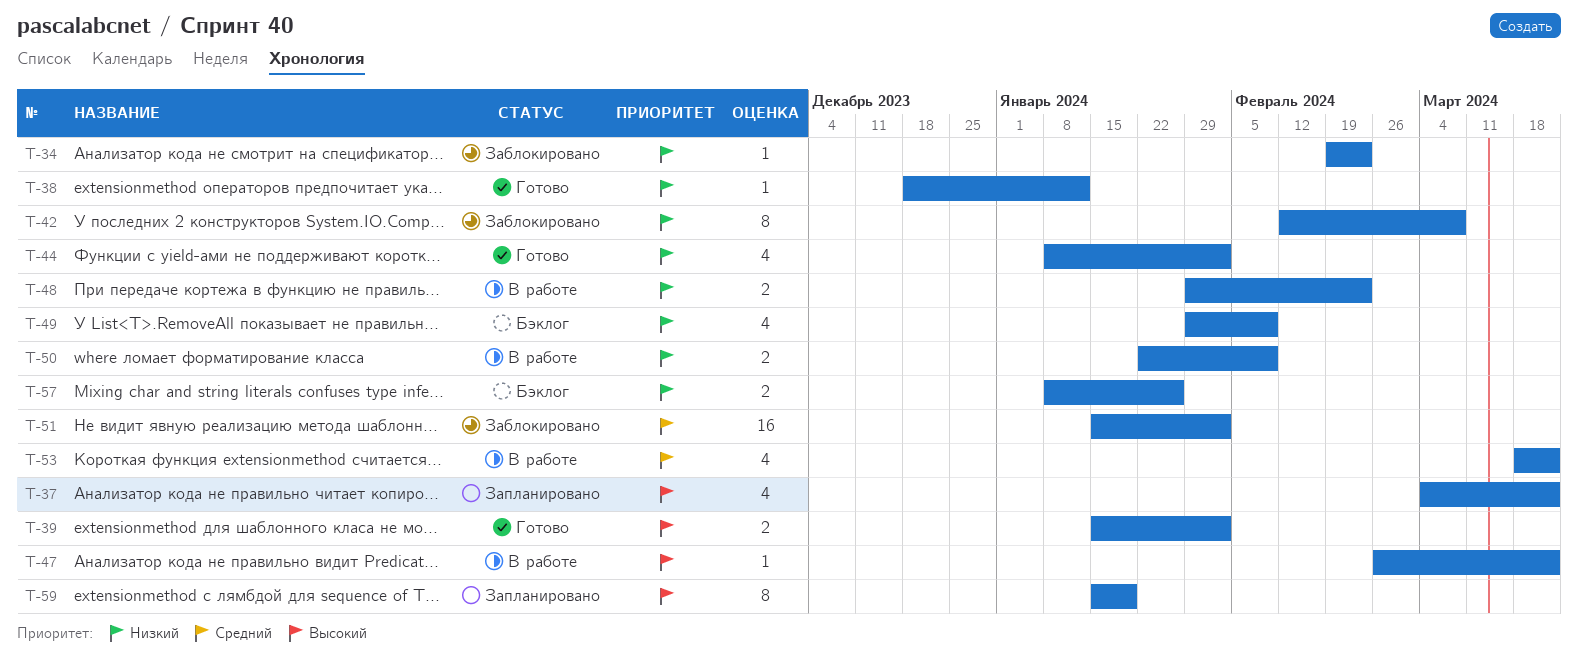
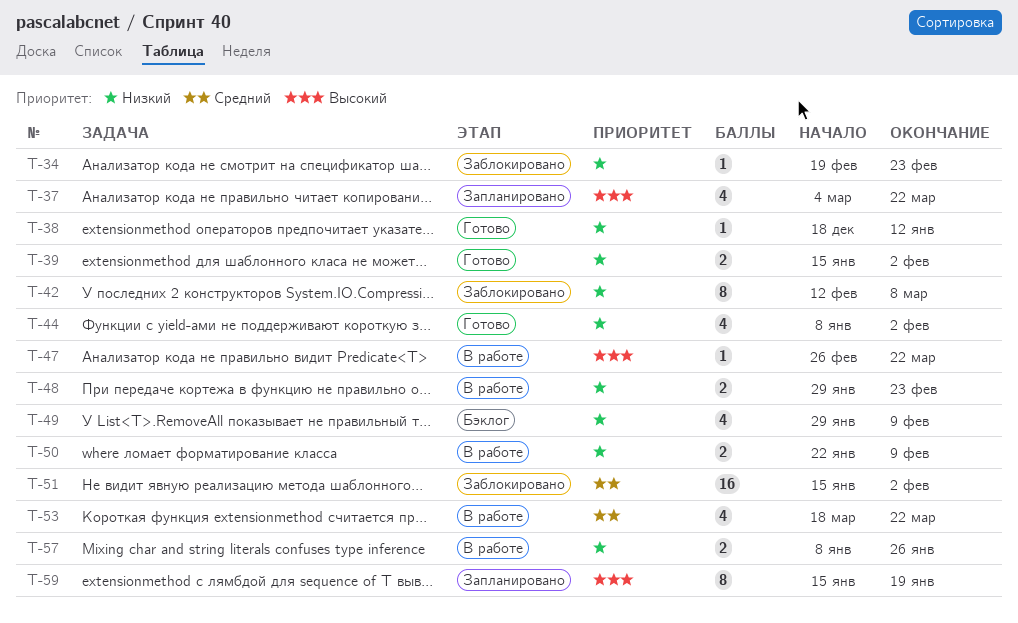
T-39, priority: Высокий -> Низкий
T-57, status: Бэклог -> В работе

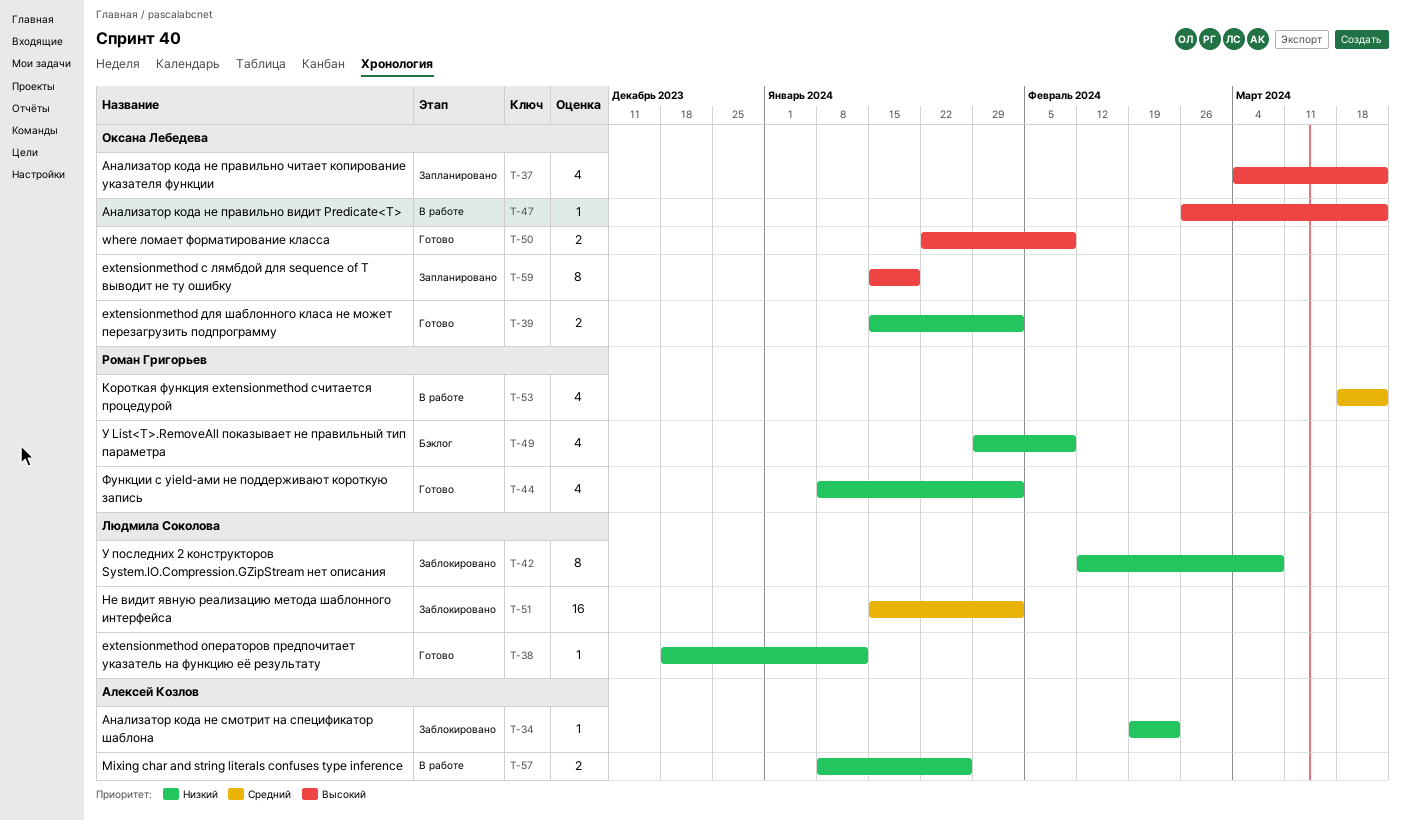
T-48: present -> none
T-50, status: В работе -> Готово
T-50, priority: Низкий -> Высокий

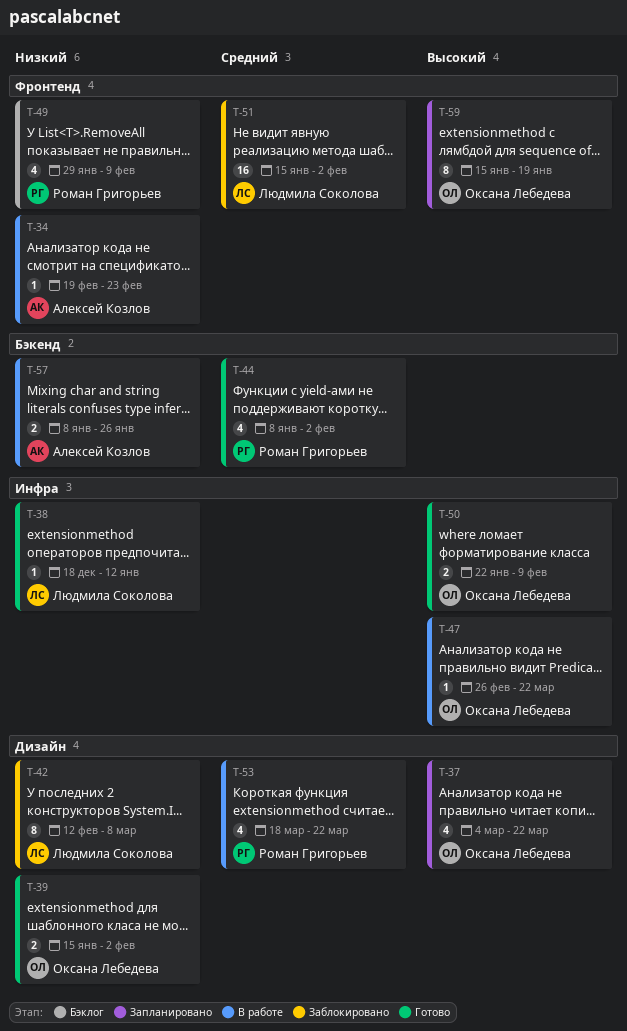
T-34, status: Заблокировано -> В работе
T-44, priority: Низкий -> Средний

